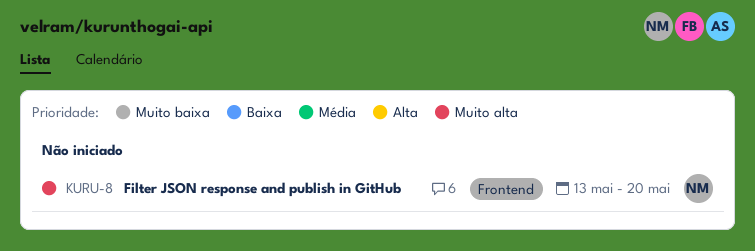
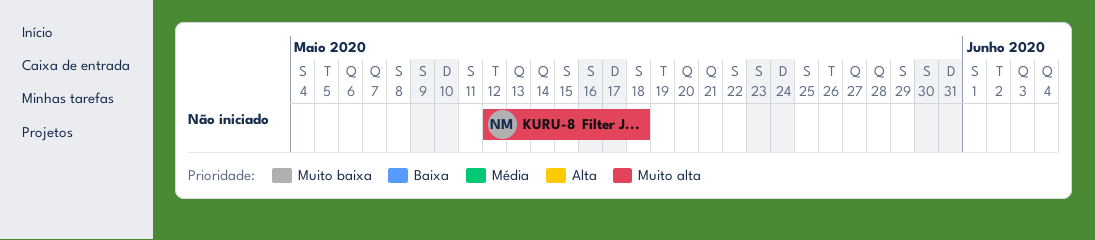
KURU-8, start: May 13 -> May 12
KURU-8, due: May 20 -> May 18

